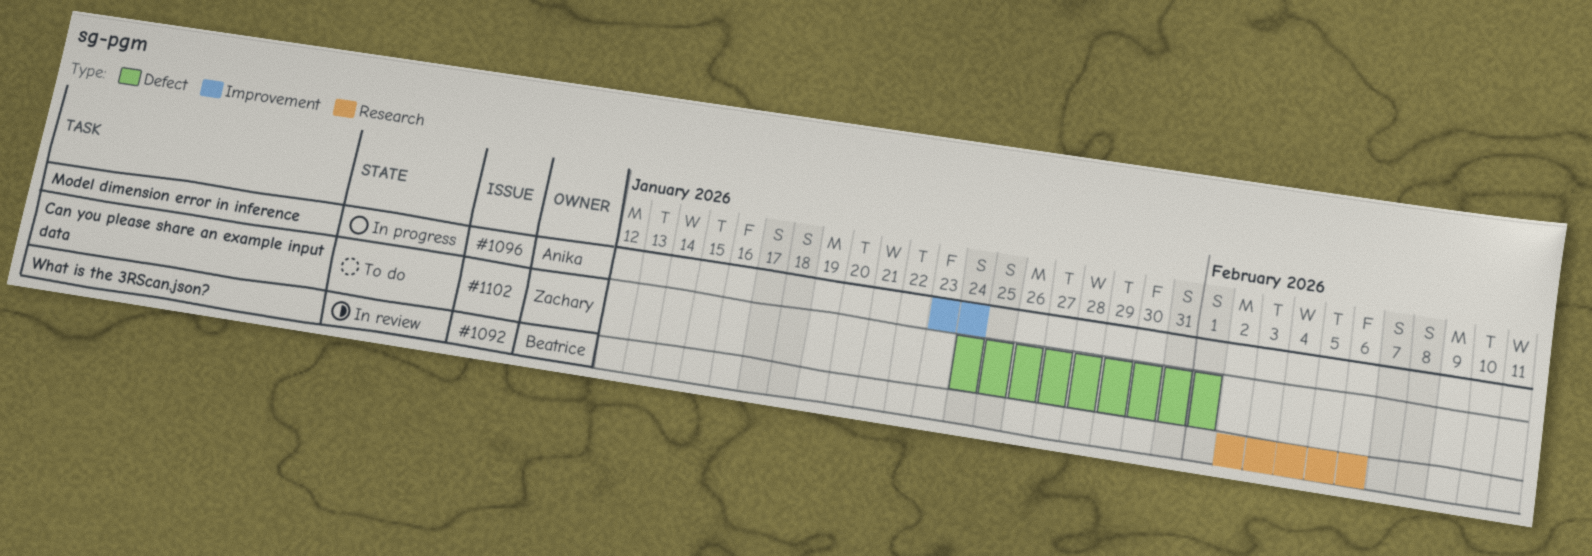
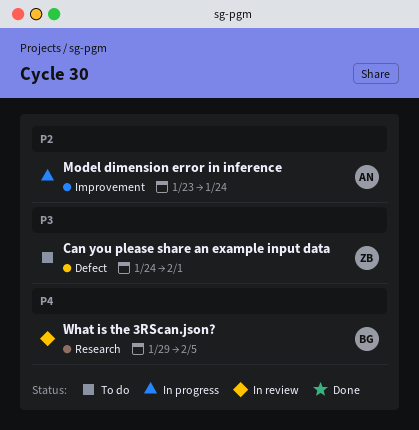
What is the 3RScan.json?, start: Feb 2 -> Jan 29
What is the 3RScan.json?, due: Feb 6 -> Feb 5

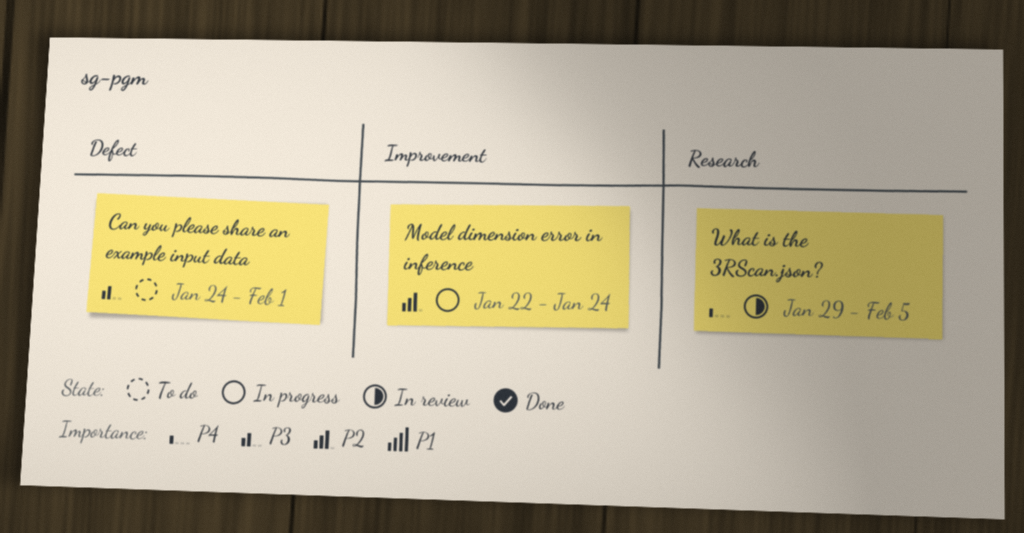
Model dimension error in inference, start: Jan 23 -> Jan 22

